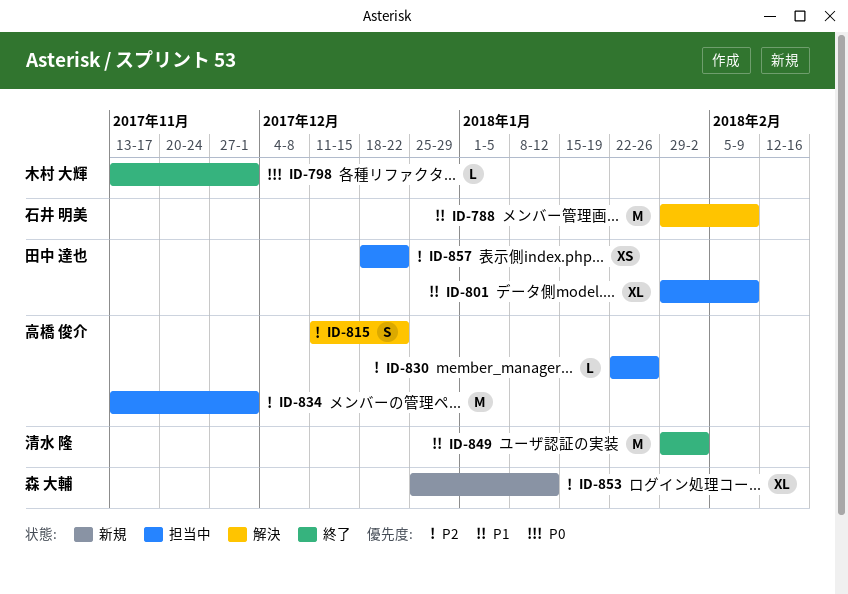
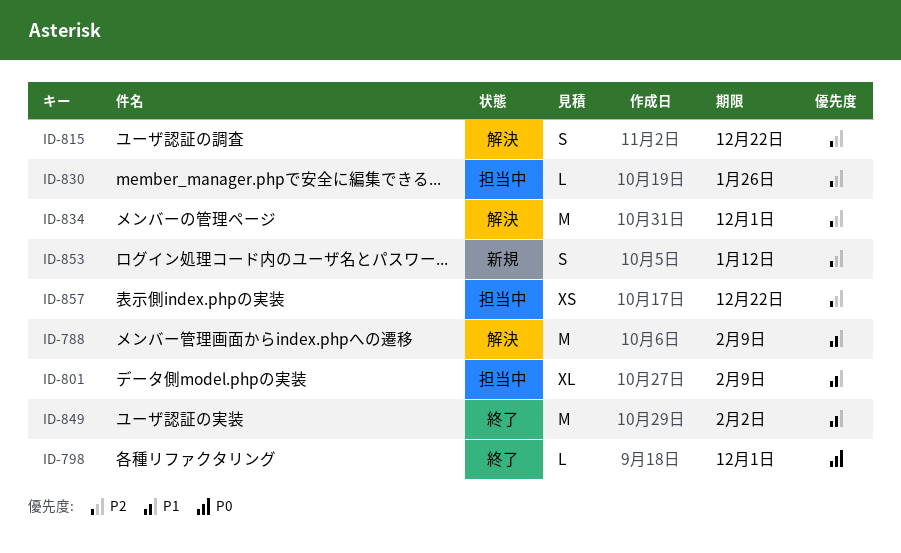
ID-834, status: 担当中 -> 解決
ID-853, estimate: XL -> S

